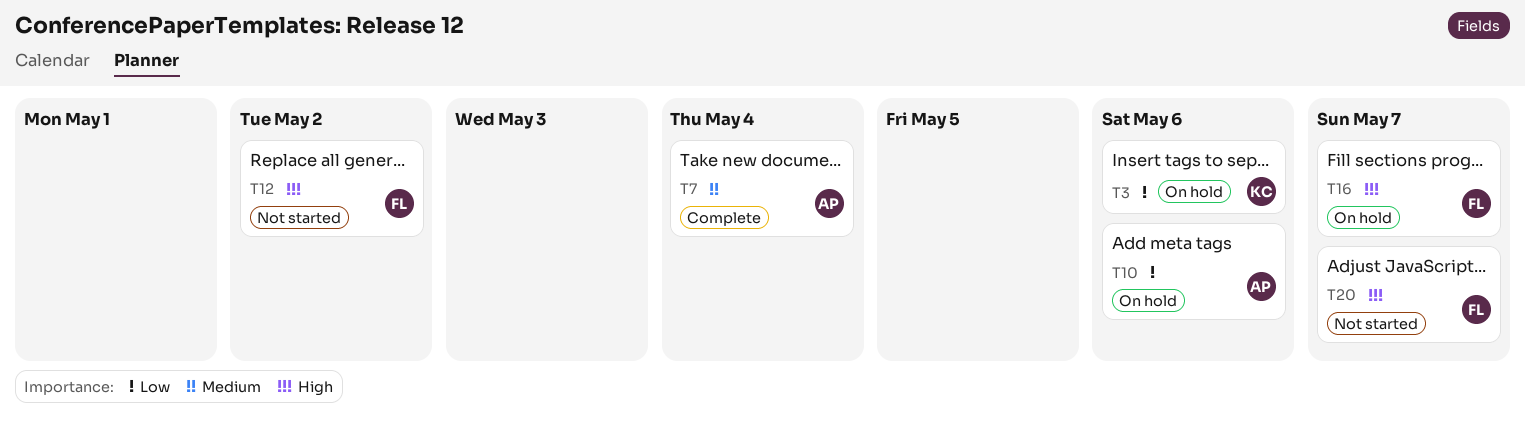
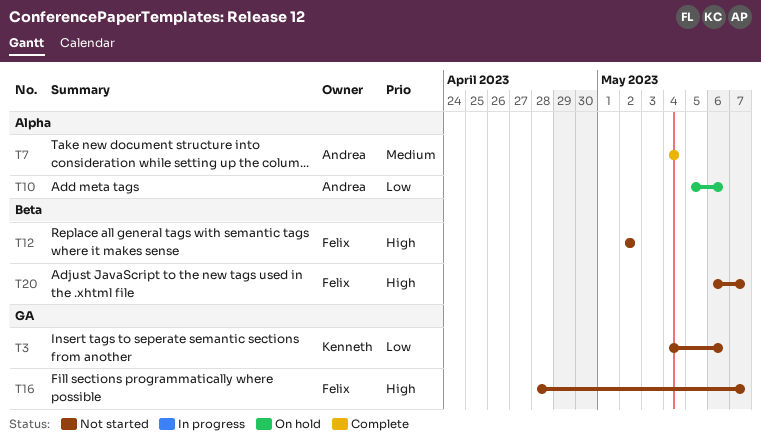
T3, status: On hold -> Not started
T16, status: On hold -> Not started

